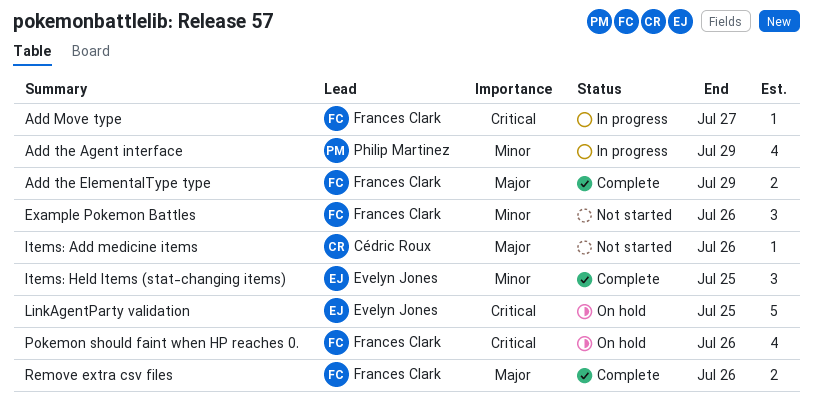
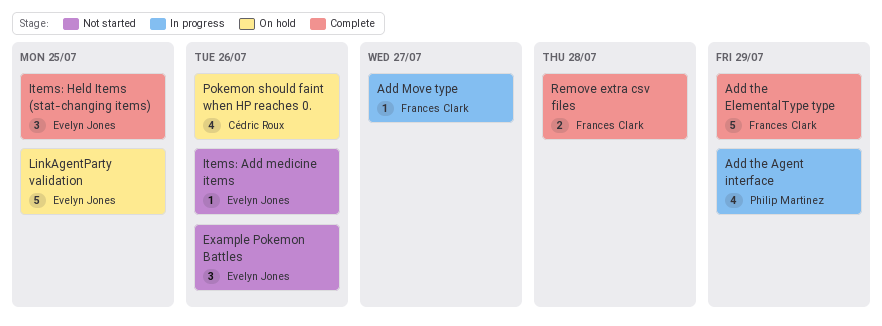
Add the ElementalType type, estimate: 2 -> 5
Example Pokemon Battles, owner: Frances Clark -> Evelyn Jones
Items: Add medicine items, owner: Cédric Roux -> Evelyn Jones
Pokemon should faint when HP reaches 0., owner: Frances Clark -> Cédric Roux
Remove extra csv files, due: Jul 26 -> Jul 28

